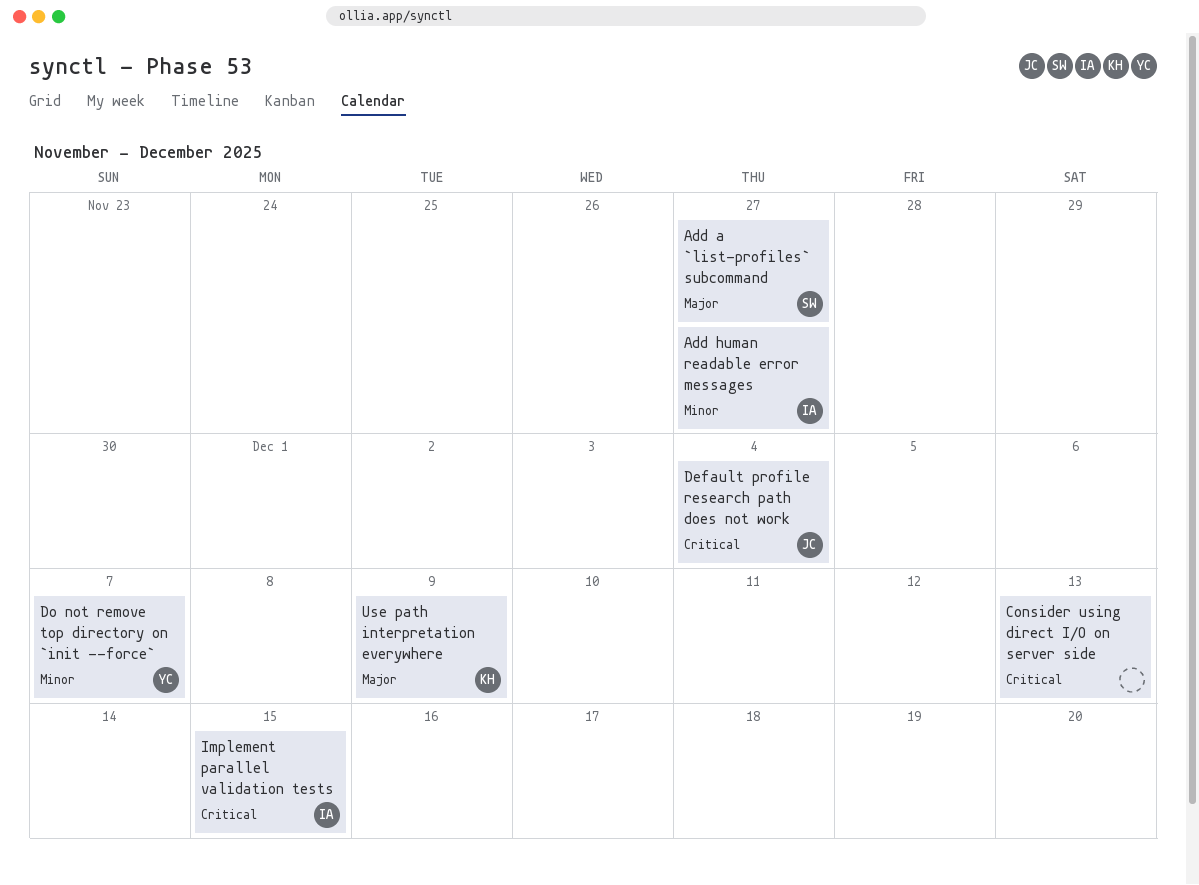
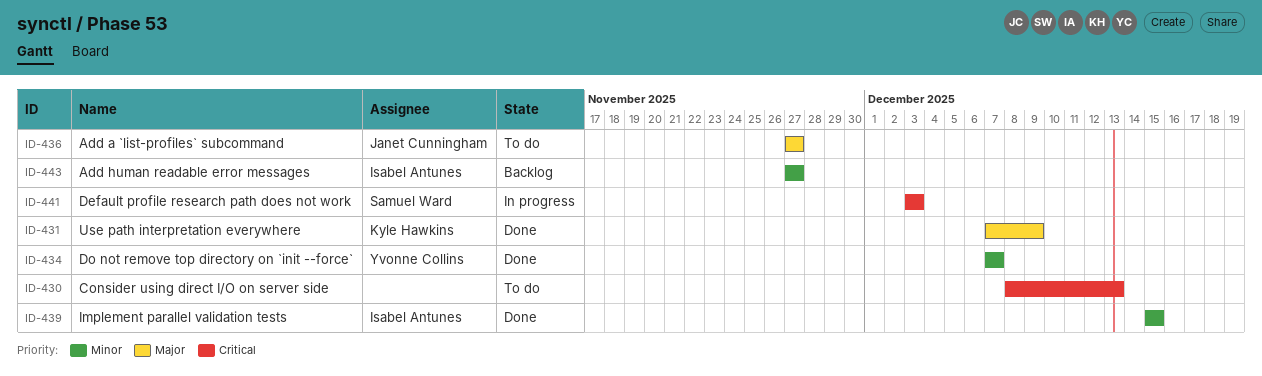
Add a `list-profiles` subcommand, owner: Samuel Ward -> Janet Cunningham
Default profile research path does not work, owner: Janet Cunningham -> Samuel Ward
Default profile research path does not work, due: Dec 4 -> Dec 3
Implement parallel validation tests, priority: Critical -> Minor

